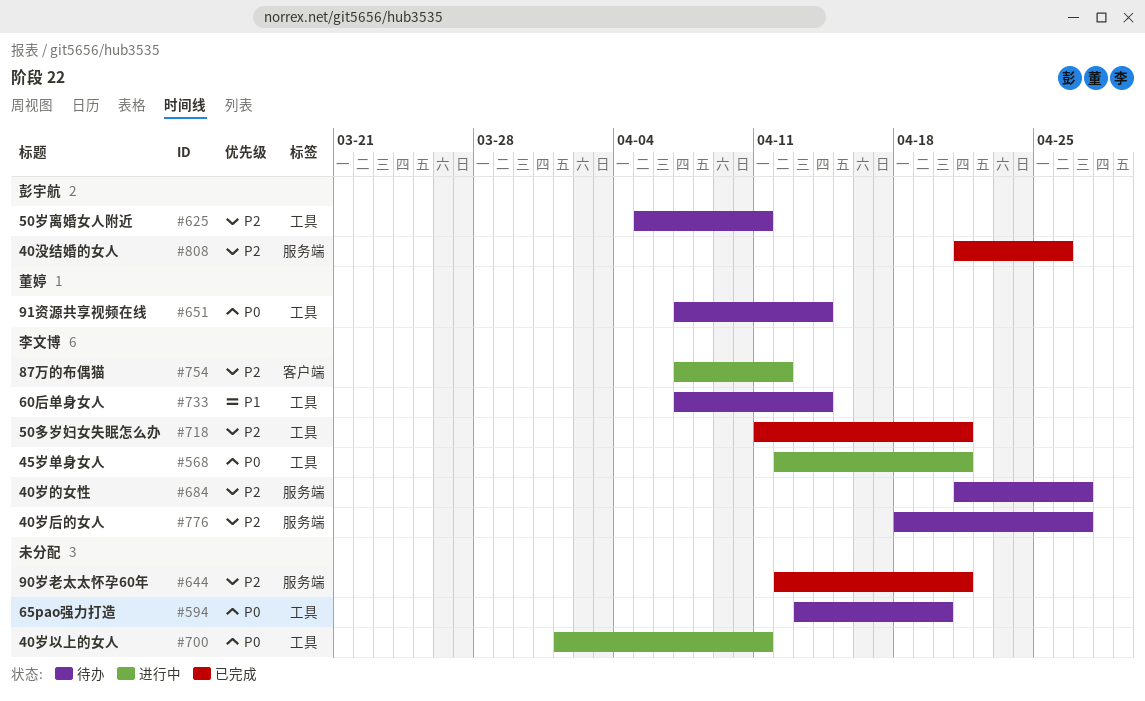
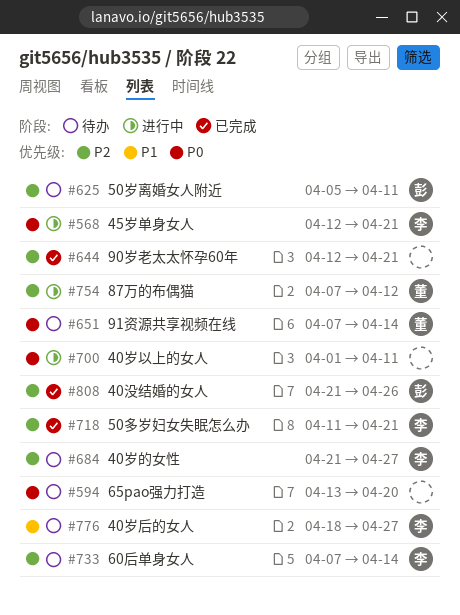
#733, priority: P1 -> P2
#754, owner: 李文博 -> 董婷
#776, priority: P2 -> P1

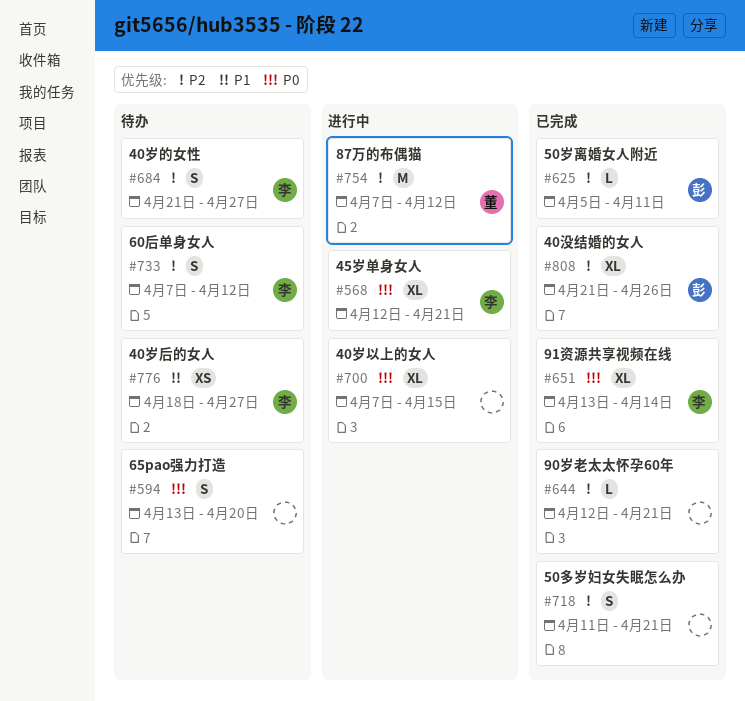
#625, status: 待办 -> 已完成
#651, status: 待办 -> 已完成
#651, owner: 董 -> 李
#651, start: Apr 7 -> Apr 13
#700, start: Apr 1 -> Apr 7
#700, due: Apr 11 -> Apr 15
#718, owner: 李 -> none
#733, due: Apr 14 -> Apr 12

